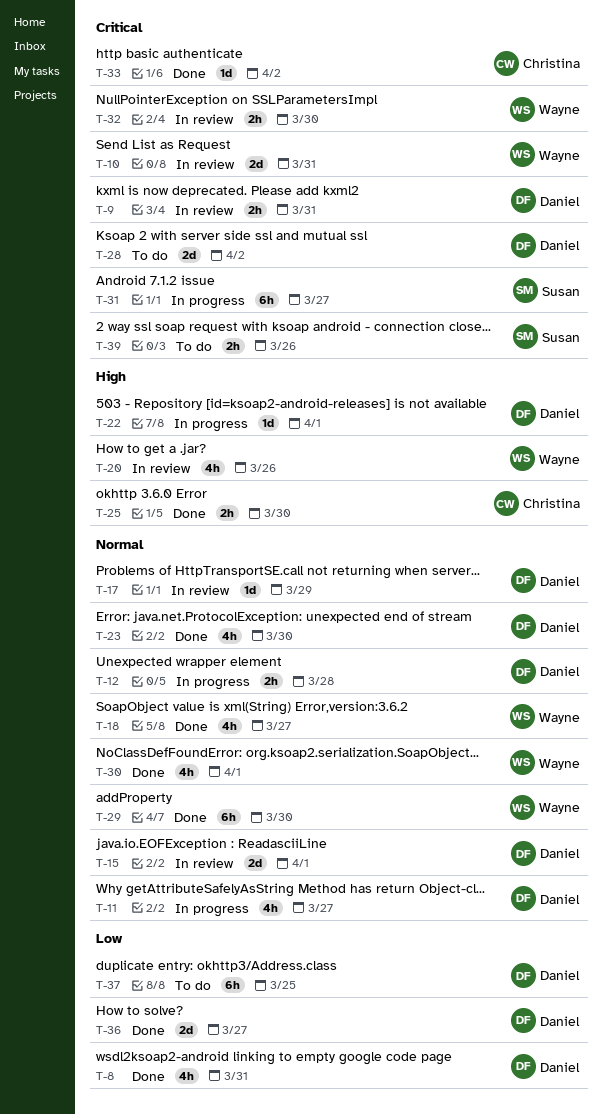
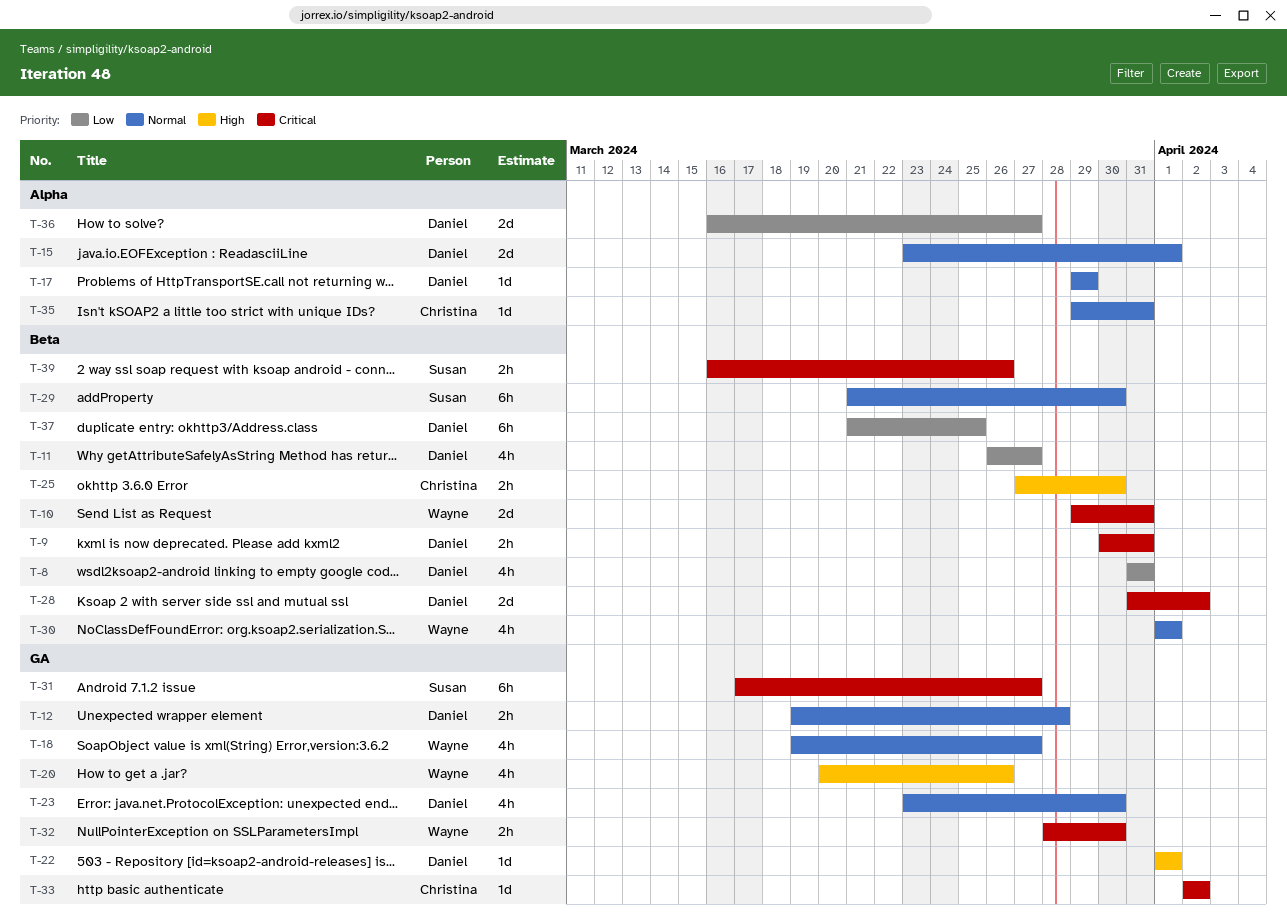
T-11, priority: Normal -> Low
T-29, owner: Wayne -> Susan
T-35: none -> present

